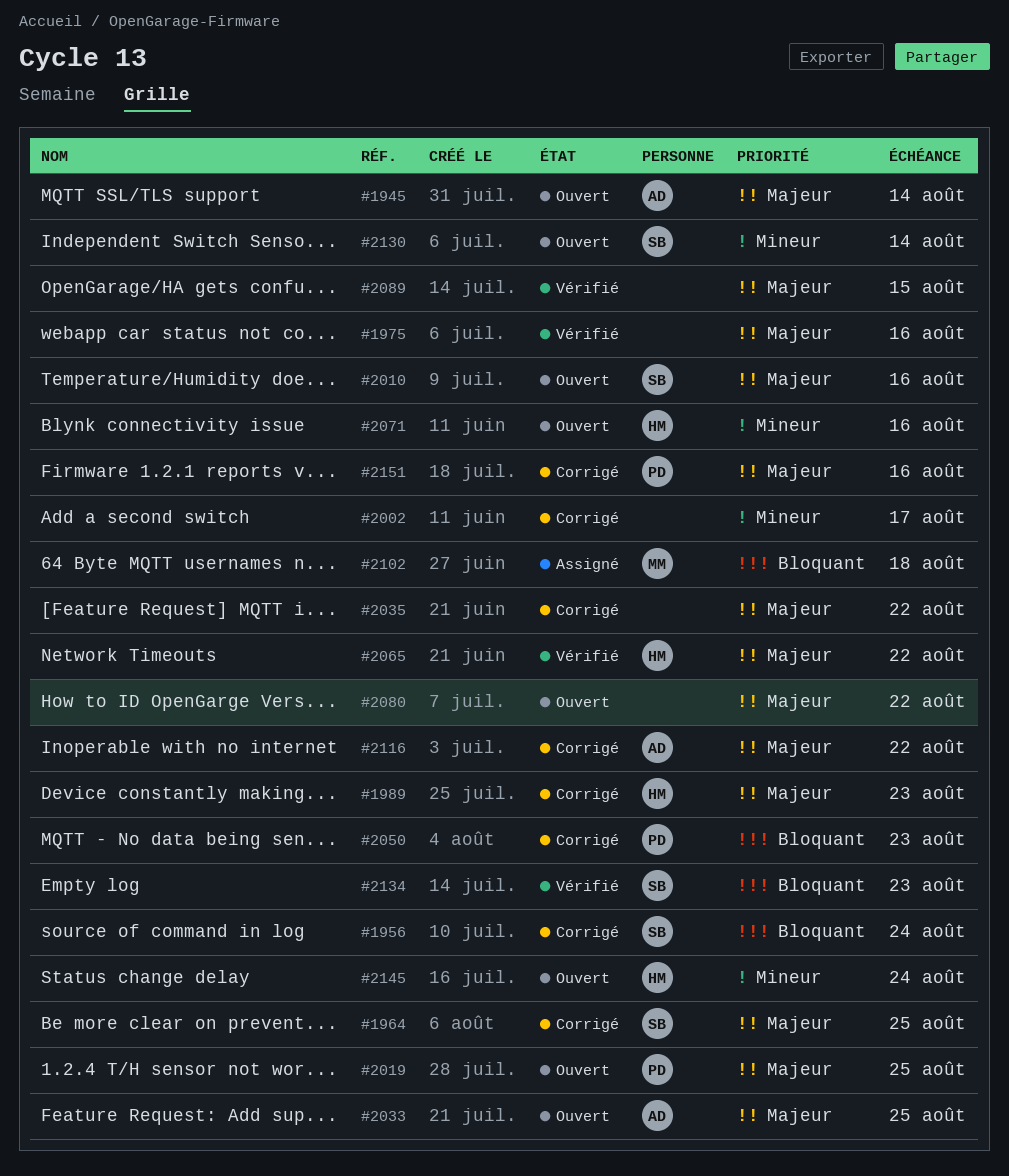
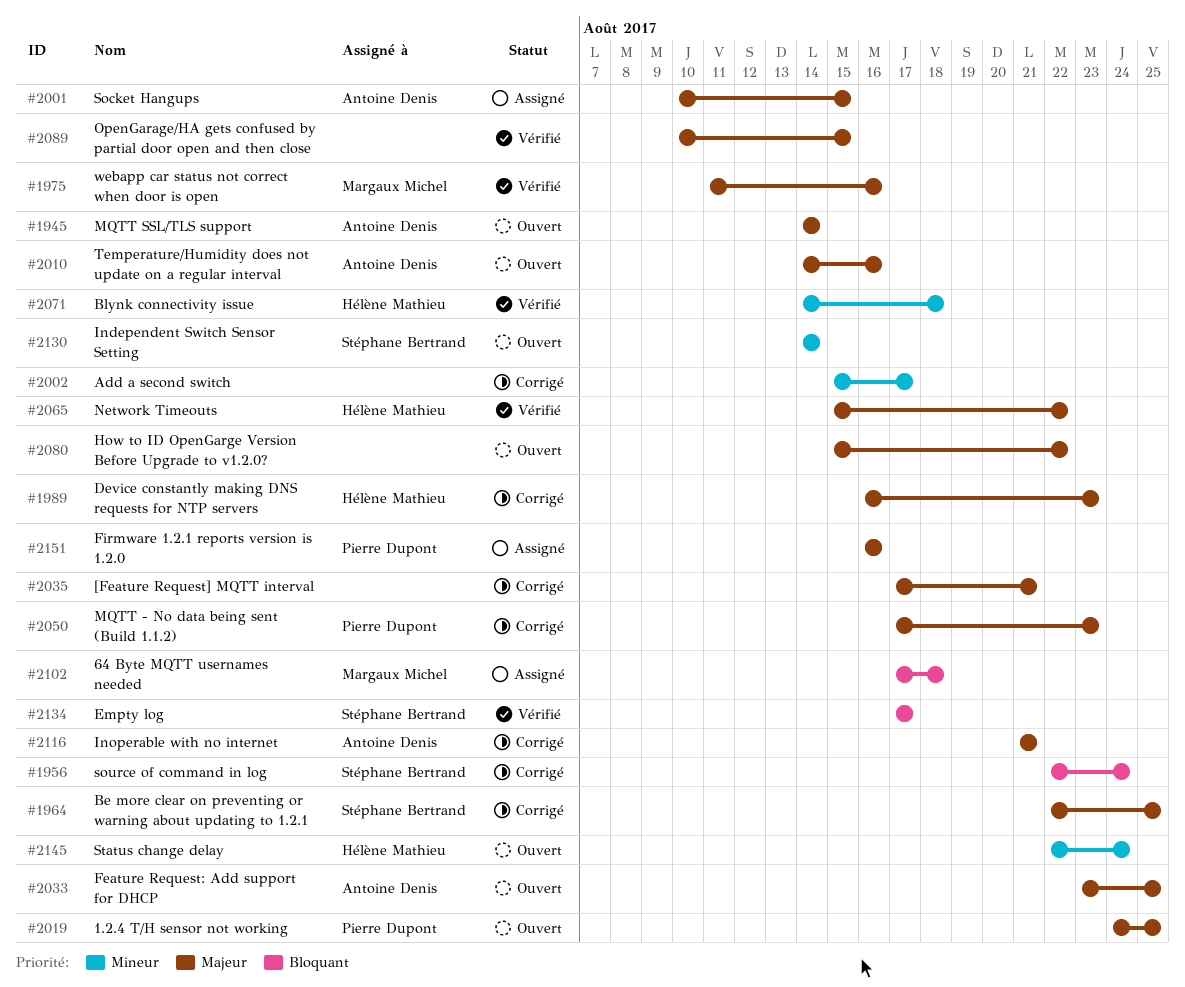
#1975, owner: none -> Margaux Michel
#2001: none -> present
#2010, owner: Stéphane Bertrand -> Antoine Denis
#2035, due: Aug 22 -> Aug 21
#2050, priority: Bloquant -> Majeur
#2071, status: Ouvert -> Vérifié
#2071, due: Aug 16 -> Aug 18
#2116, due: Aug 22 -> Aug 21
#2134, due: Aug 23 -> Aug 17
#2151, status: Corrigé -> Assigné

